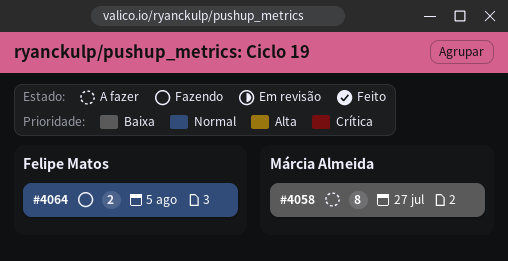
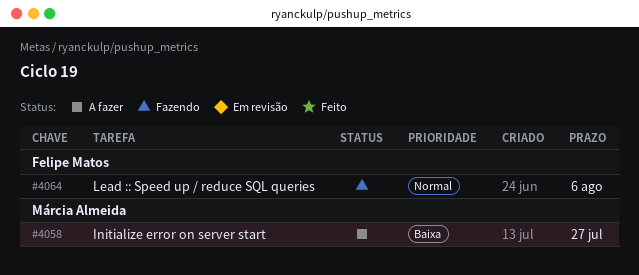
#4064, due: Aug 5 -> Aug 6

